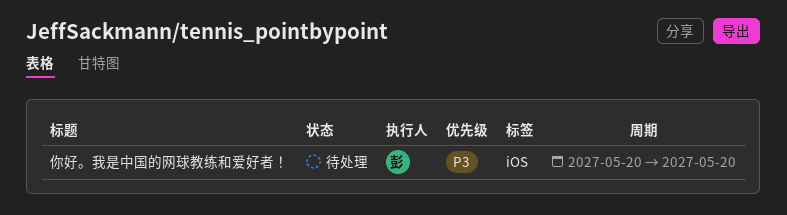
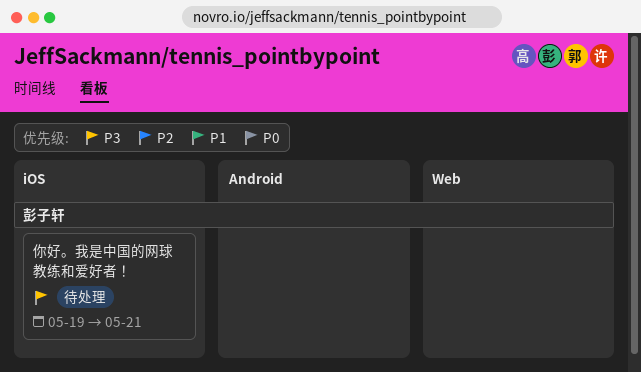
你好。我是中国的网球教练和爱好者！, start: May 20 -> May 19
你好。我是中国的网球教练和爱好者！, due: May 20 -> May 21

